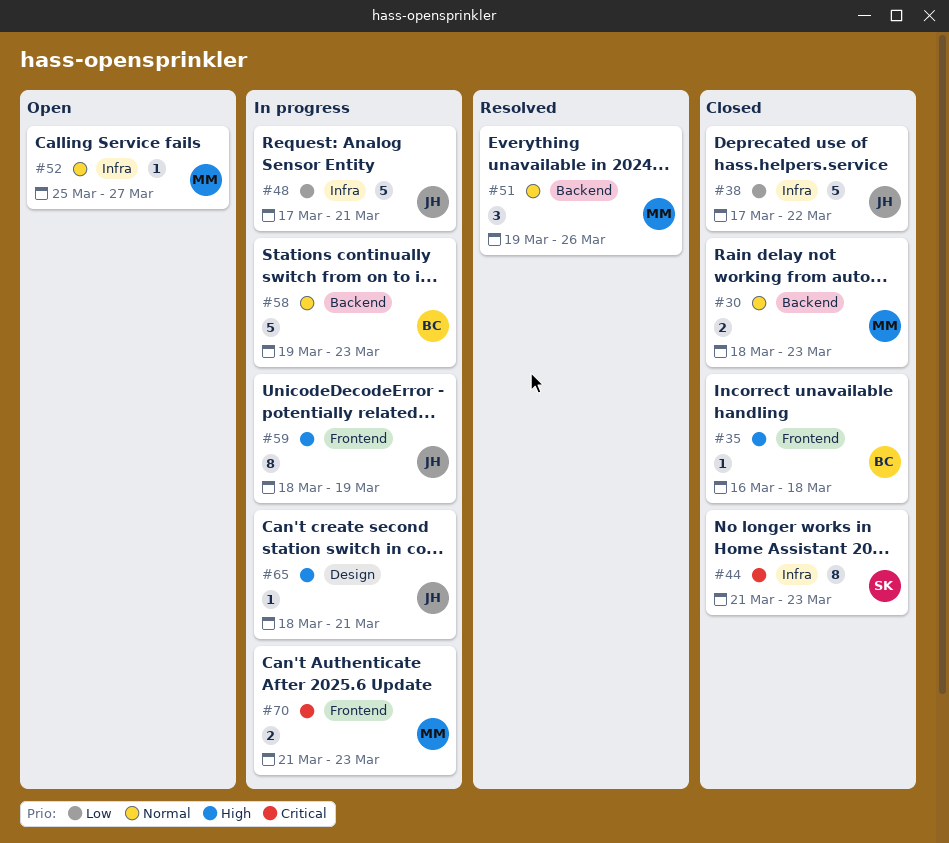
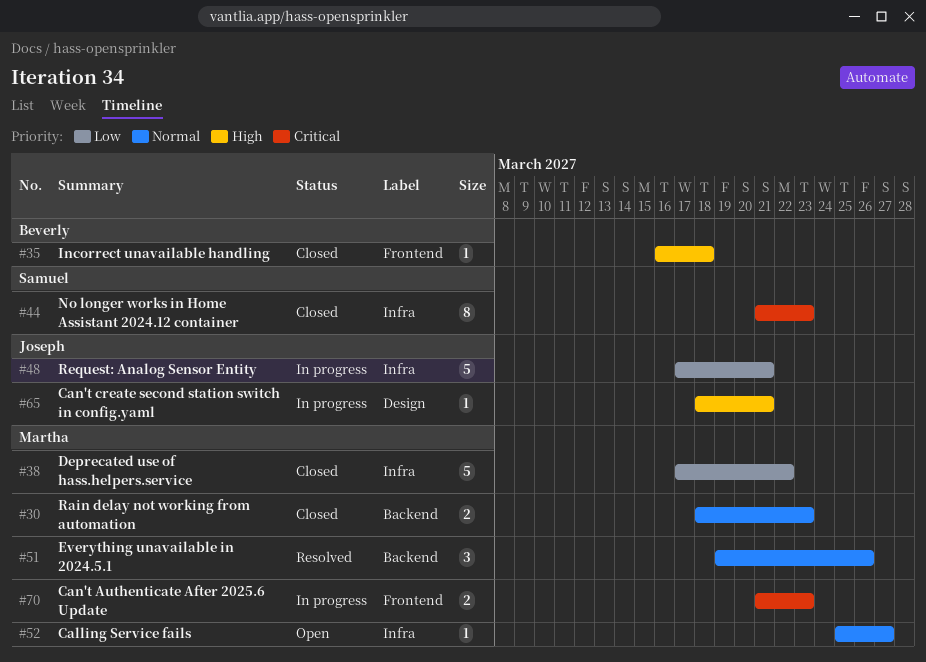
#38, owner: Joseph -> Martha
#58: present -> none
#59: present -> none

